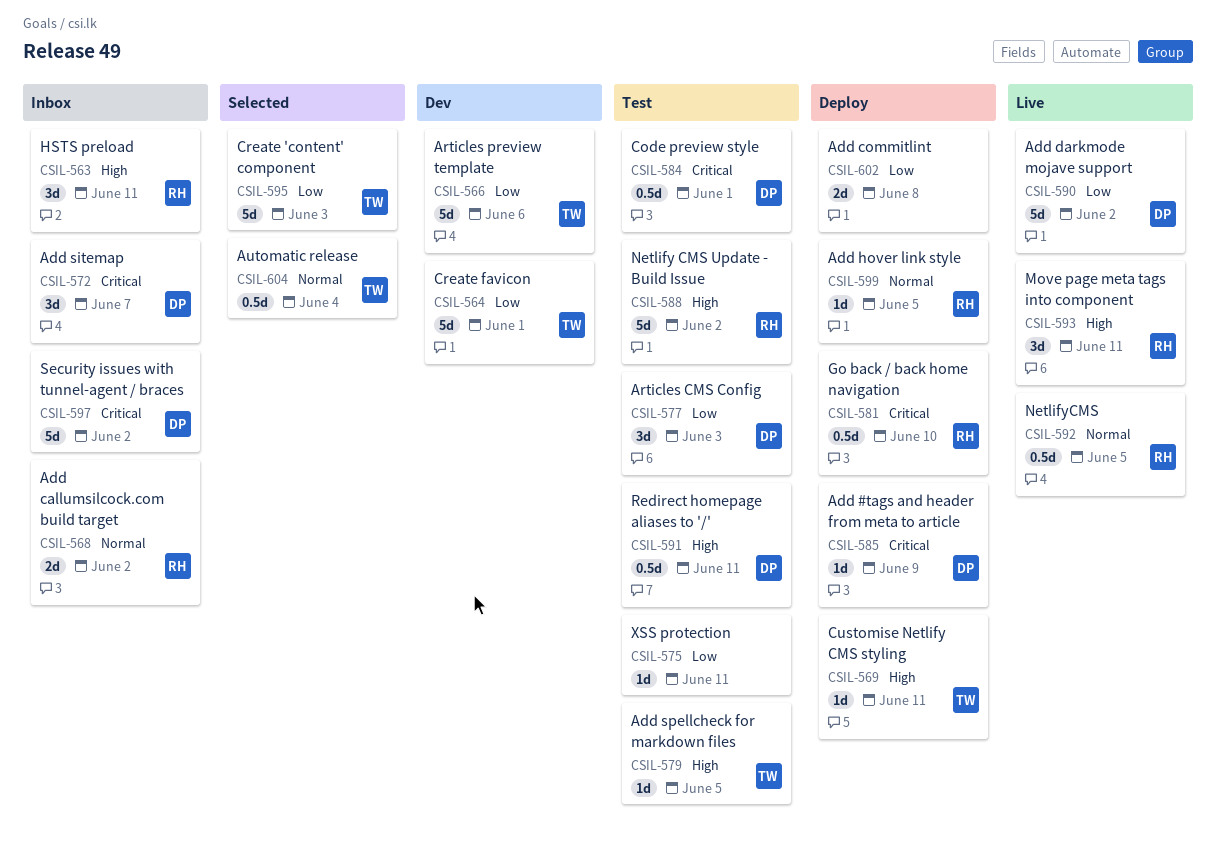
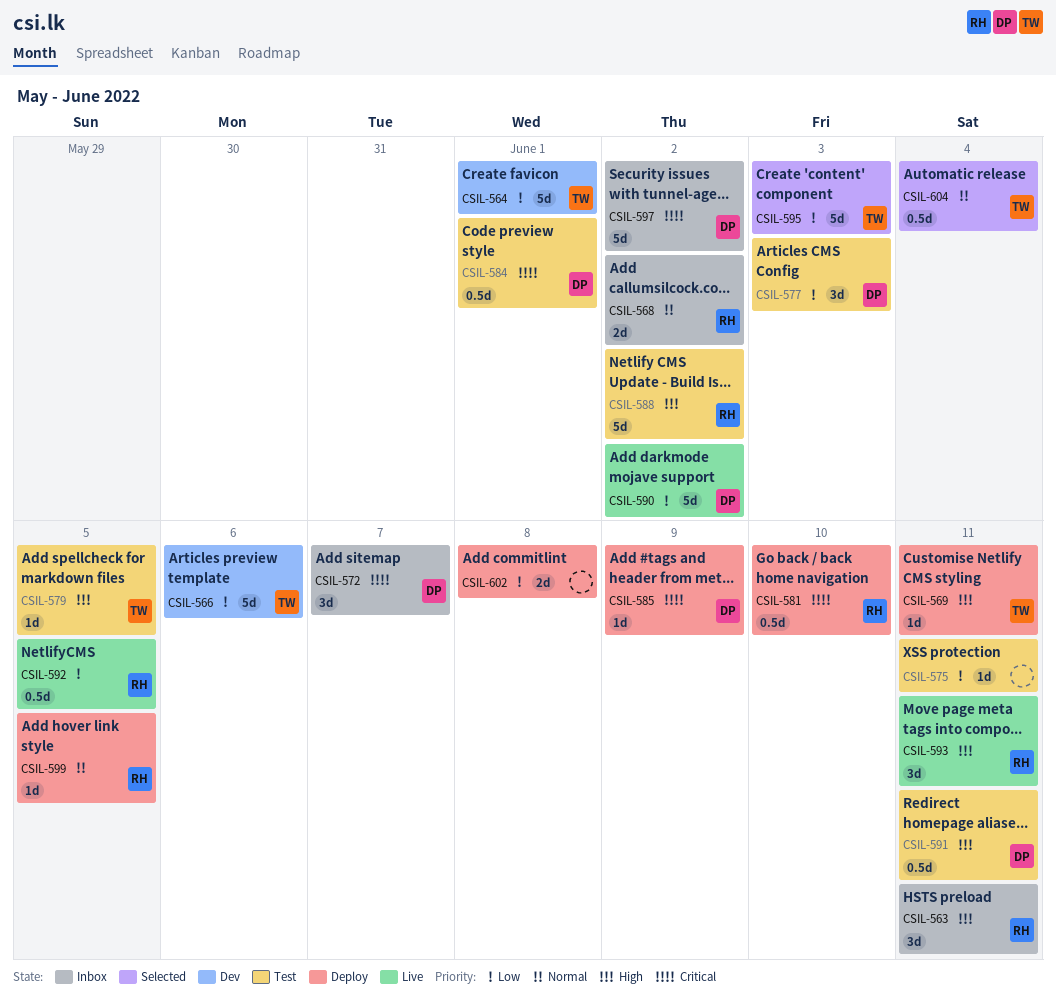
CSIL-592, priority: Normal -> Low

